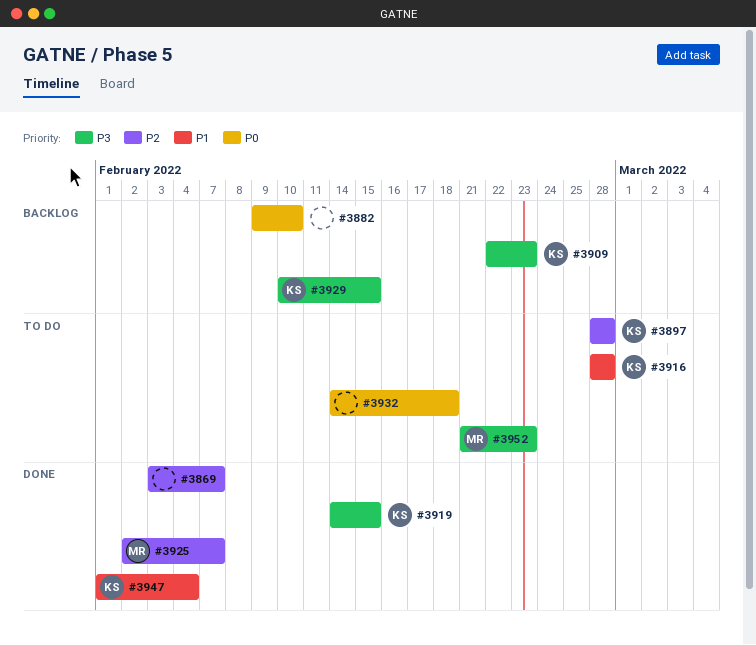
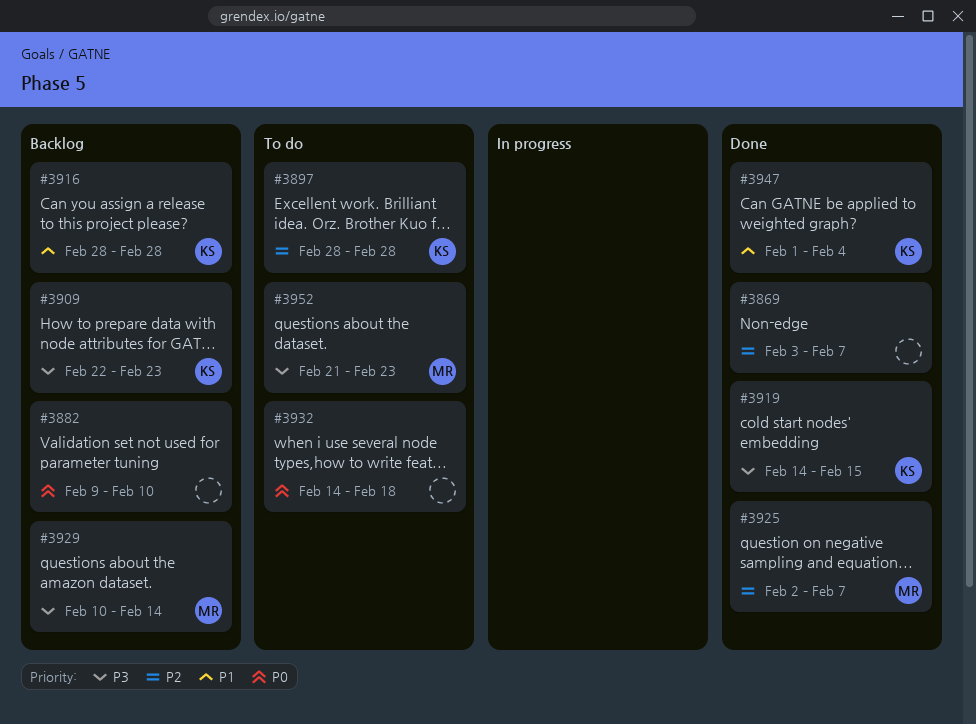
#3916, status: To do -> Backlog
#3929, owner: KS -> MR
#3929, due: Feb 15 -> Feb 14

